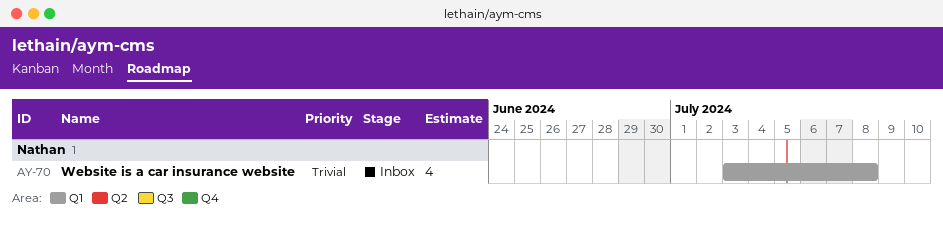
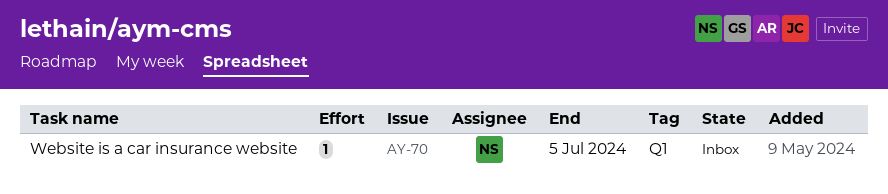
AY-70, estimate: 4 -> 1
AY-70, due: Jul 8 -> Jul 5

